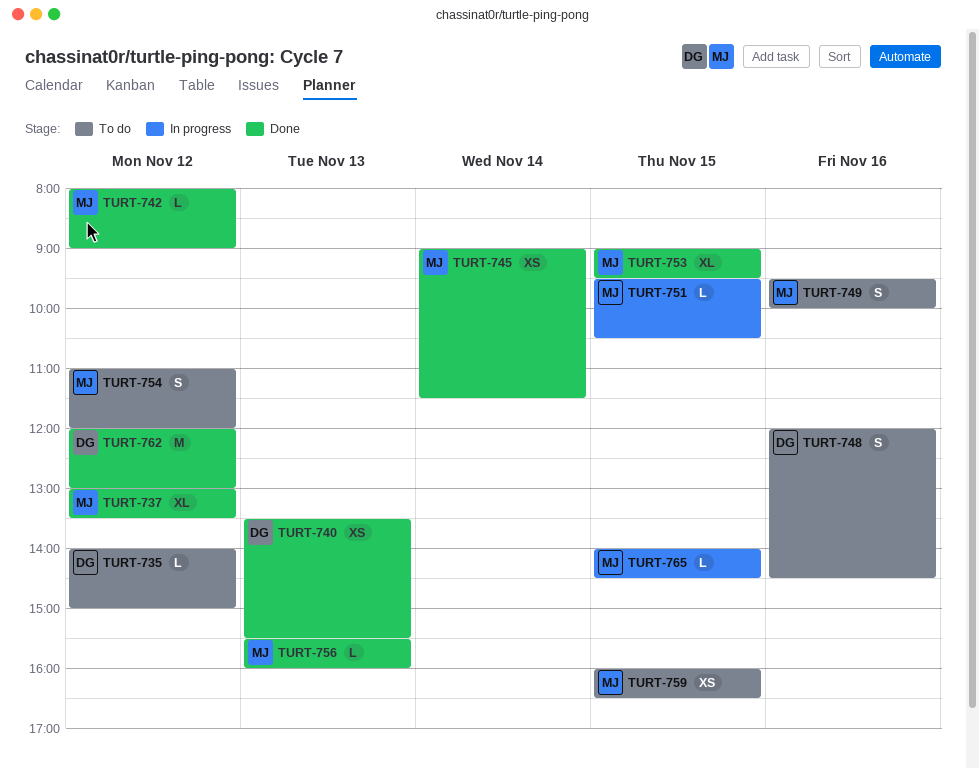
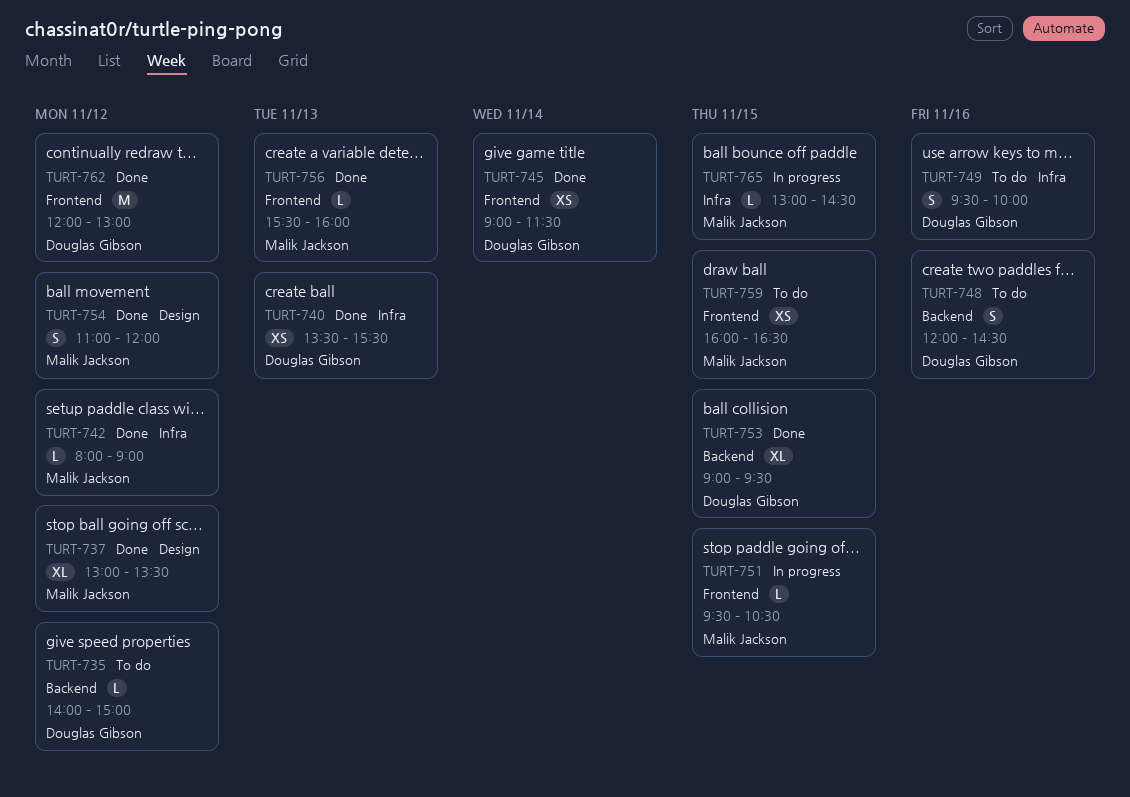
TURT-745, owner: Malik Jackson -> Douglas Gibson
TURT-749, owner: Malik Jackson -> Douglas Gibson
TURT-753, owner: Malik Jackson -> Douglas Gibson
TURT-754, status: To do -> Done
TURT-765, begins: 14:00 -> 13:00

